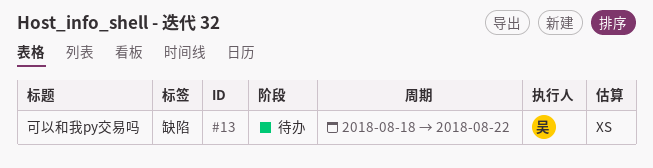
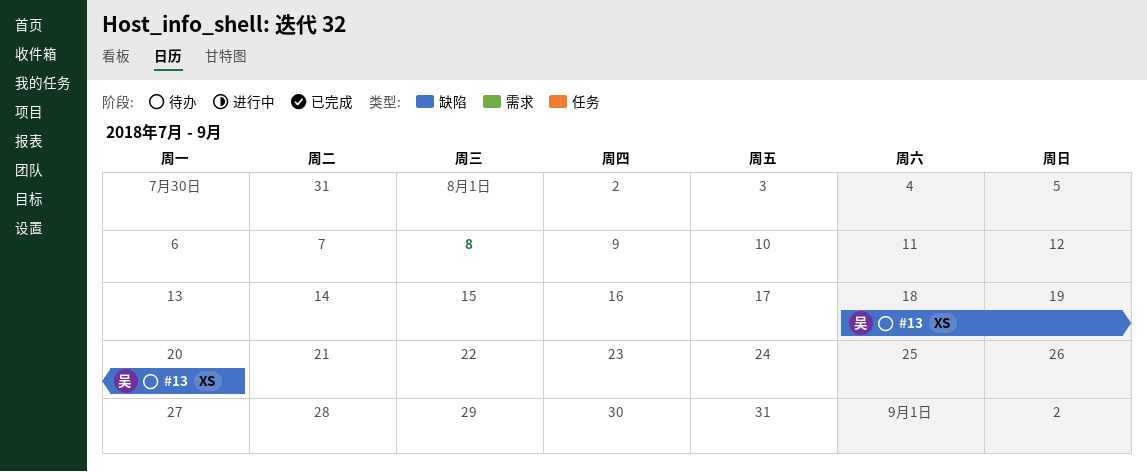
#13, due: Aug 22 -> Aug 20

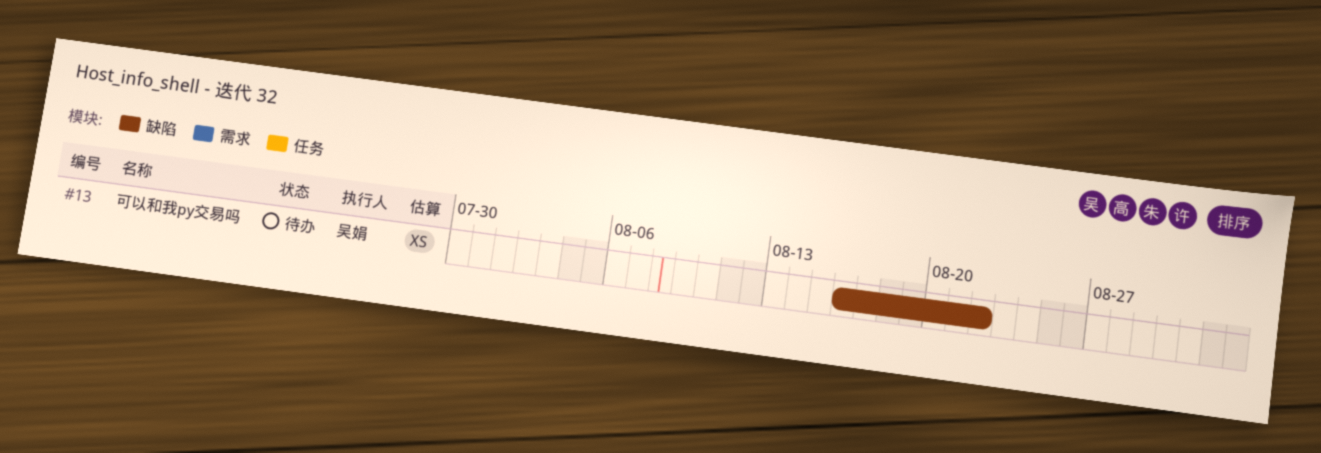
#13, start: Aug 18 -> Aug 16
#13, due: Aug 20 -> Aug 22

